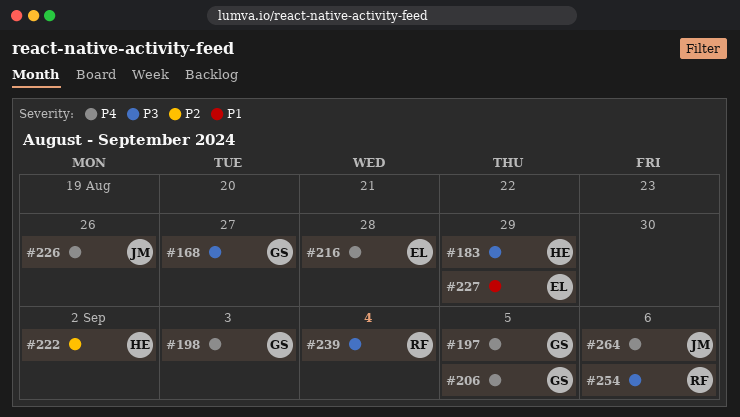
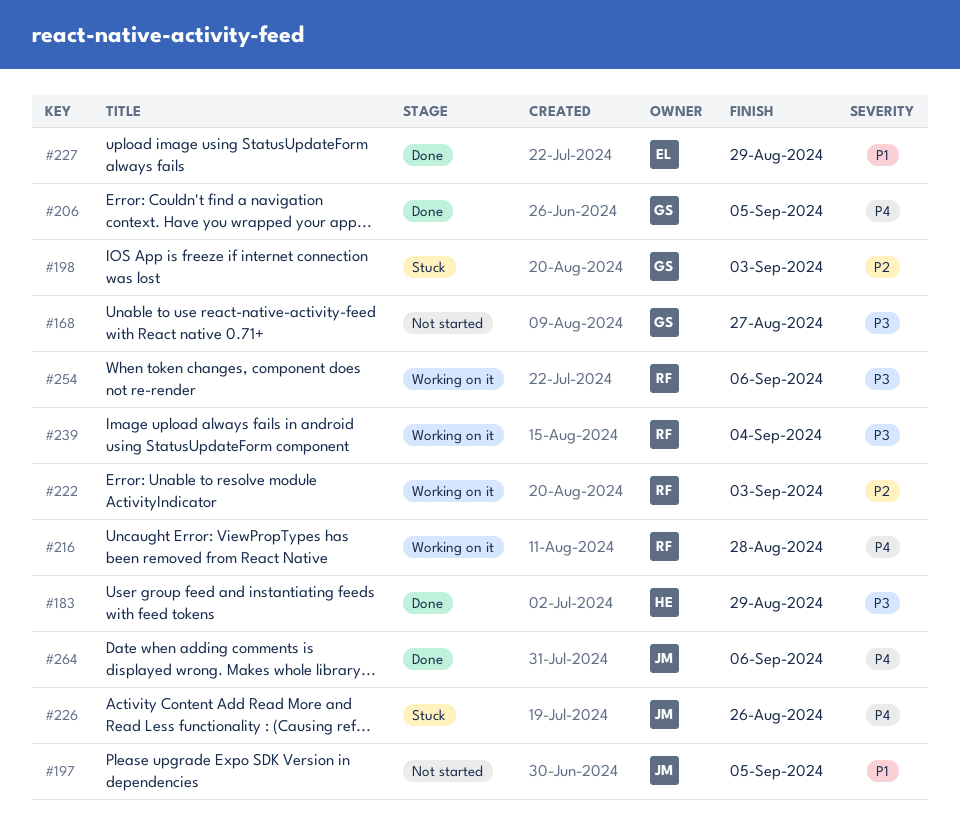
#197, owner: GS -> JM
#197, priority: P4 -> P1
#198, priority: P4 -> P2
#216, owner: EL -> RF
#222, owner: HE -> RF
#222, due: Sep 2 -> Sep 3

